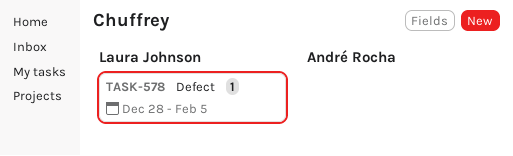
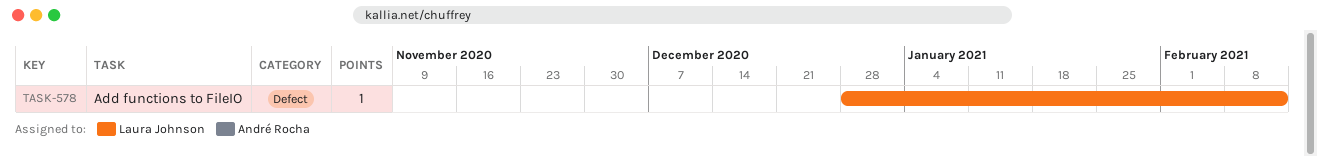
TASK-578, due: Feb 5 -> Feb 12

